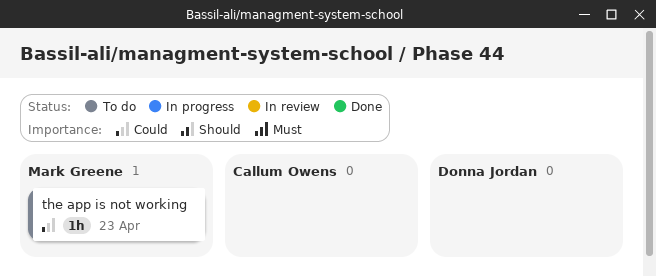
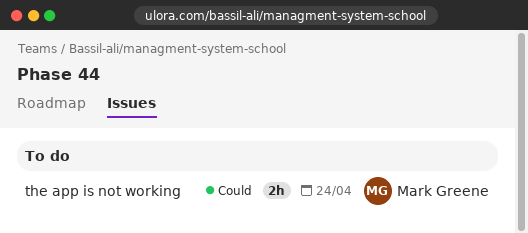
the app is not working, estimate: 1h -> 2h
the app is not working, due: Apr 23 -> Apr 24

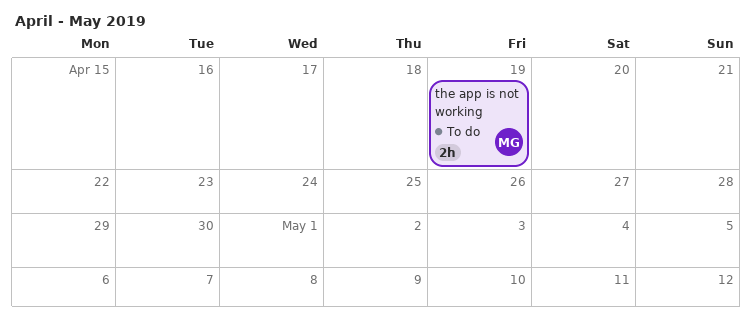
the app is not working, due: Apr 24 -> Apr 19

